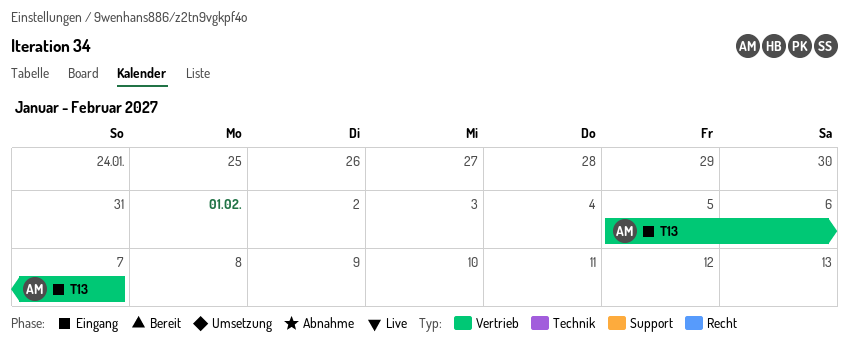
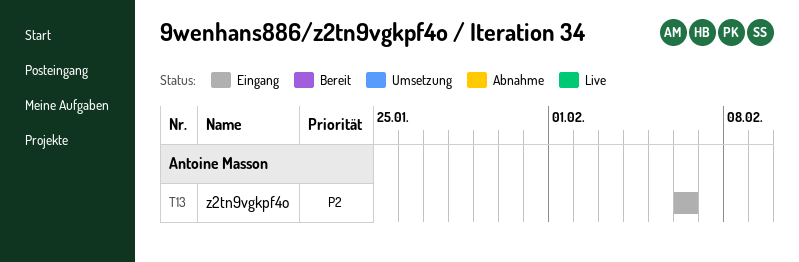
T13, start: Feb 5 -> Feb 6
T13, due: Feb 7 -> Feb 6

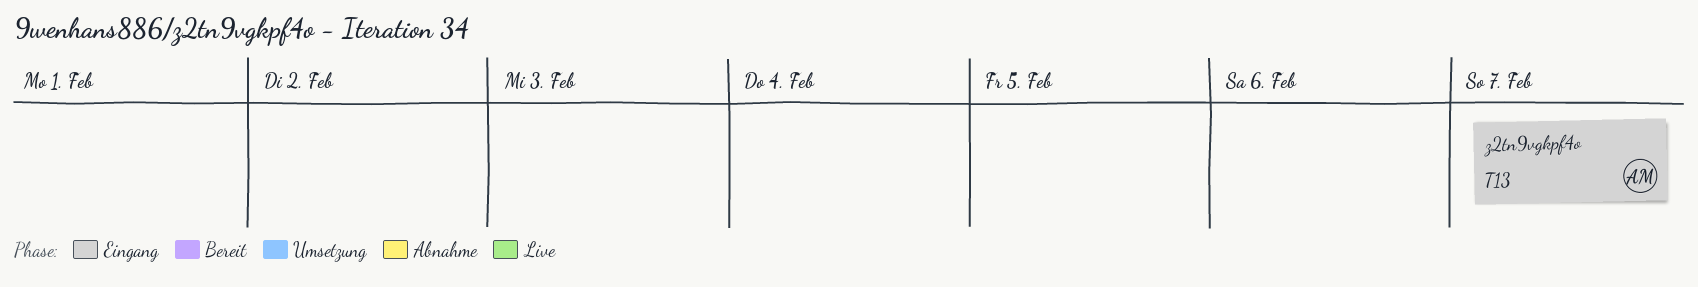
T13, due: Feb 6 -> Feb 7

